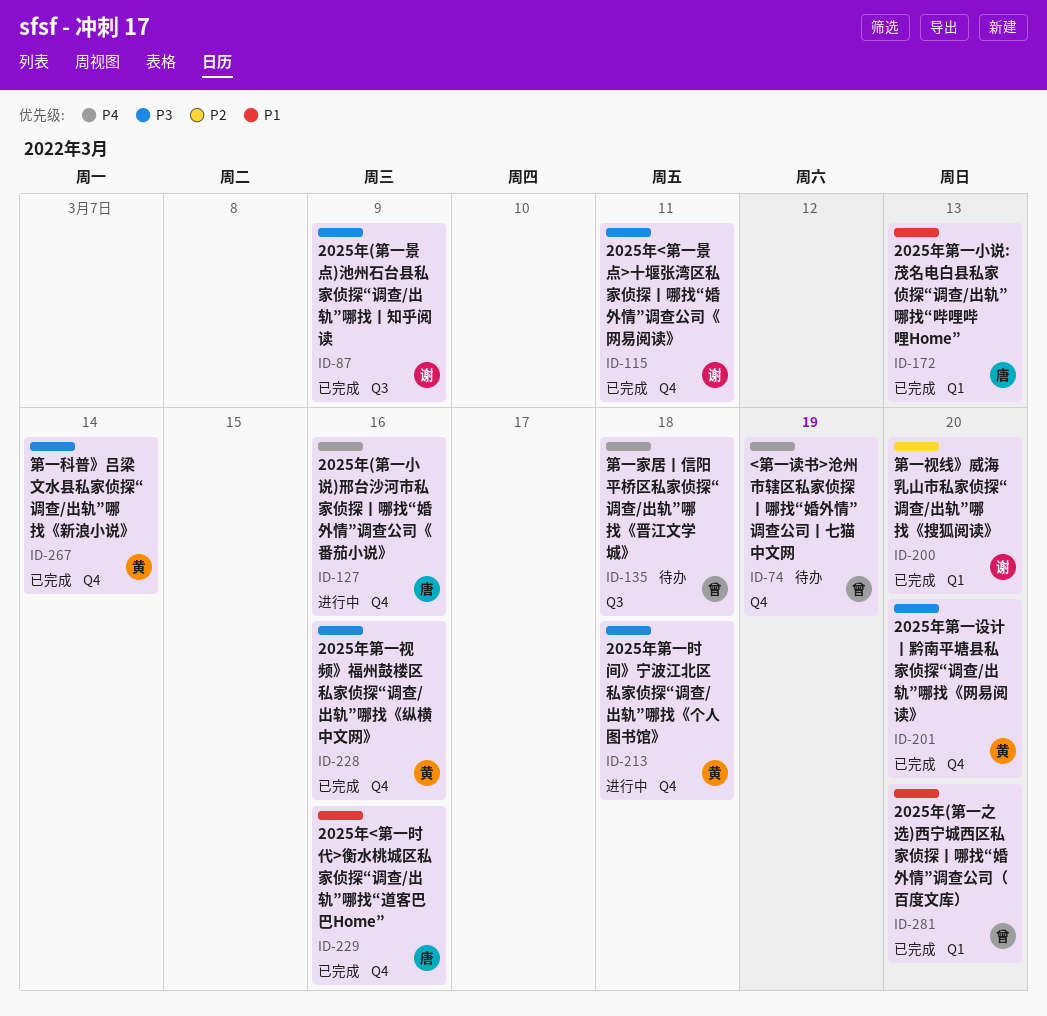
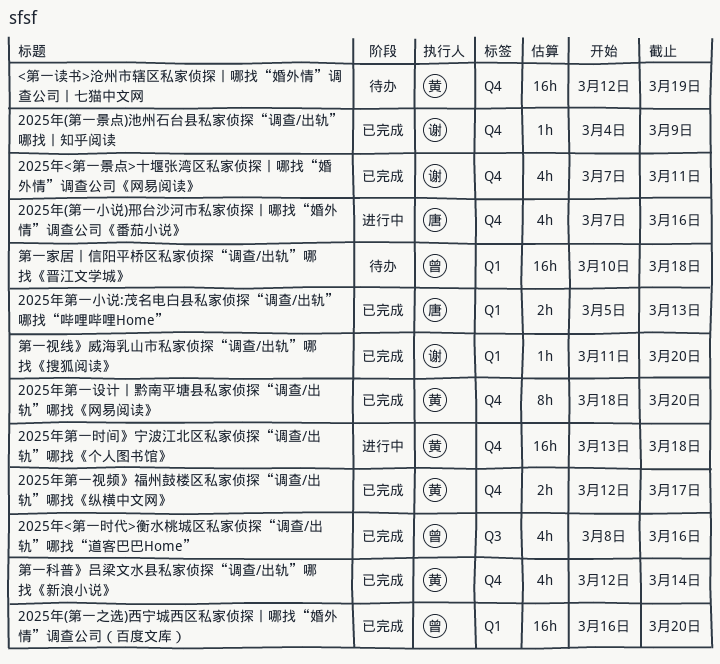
2025年(第一景点)池州石台县私家侦探“调查/出轨”哪找丨知乎阅读, label: Q3 -> Q4
2025年<第一时代>衡水桃城区私家侦探“调查/出轨”哪找“道客巴巴Home”, owner: 唐 -> 曾
2025年<第一时代>衡水桃城区私家侦探“调查/出轨”哪找“道客巴巴Home”, label: Q4 -> Q3
2025年第一视频》福州鼓楼区私家侦探“调查/出轨”哪找《纵横中文网》, due: Mar 16 -> Mar 17
<第一读书>沧州市辖区私家侦探丨哪找“婚外情”调查公司丨七猫中文网, owner: 曾 -> 黄
第一家居丨信阳平桥区私家侦探“调查/出轨”哪找《晋江文学城》, label: Q3 -> Q1

